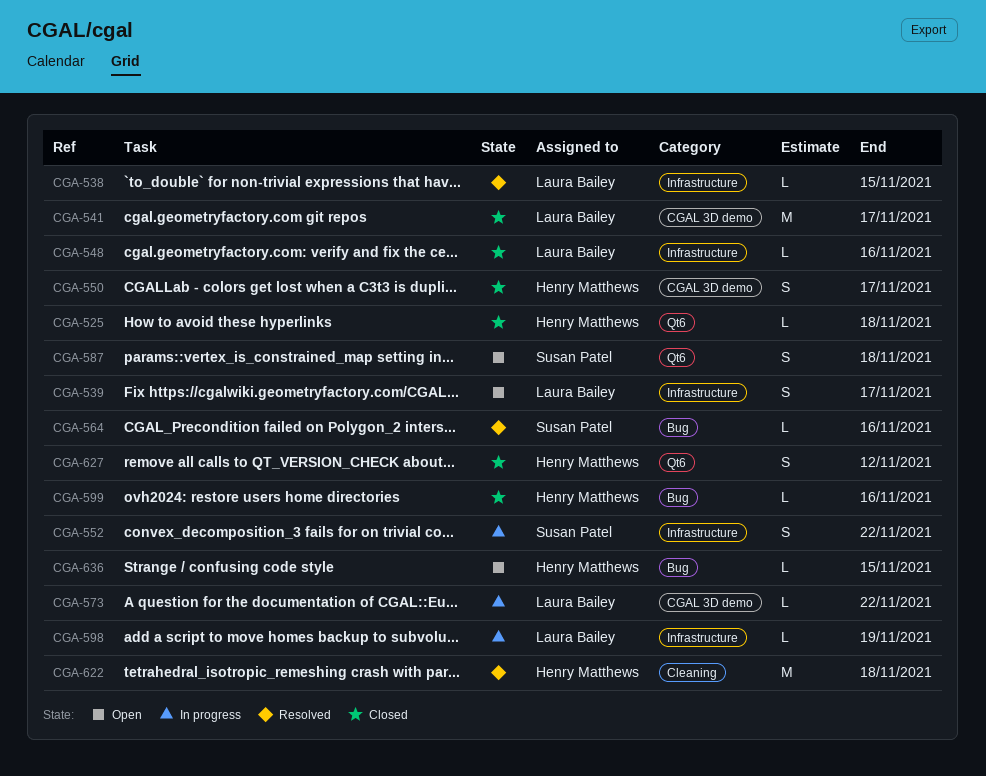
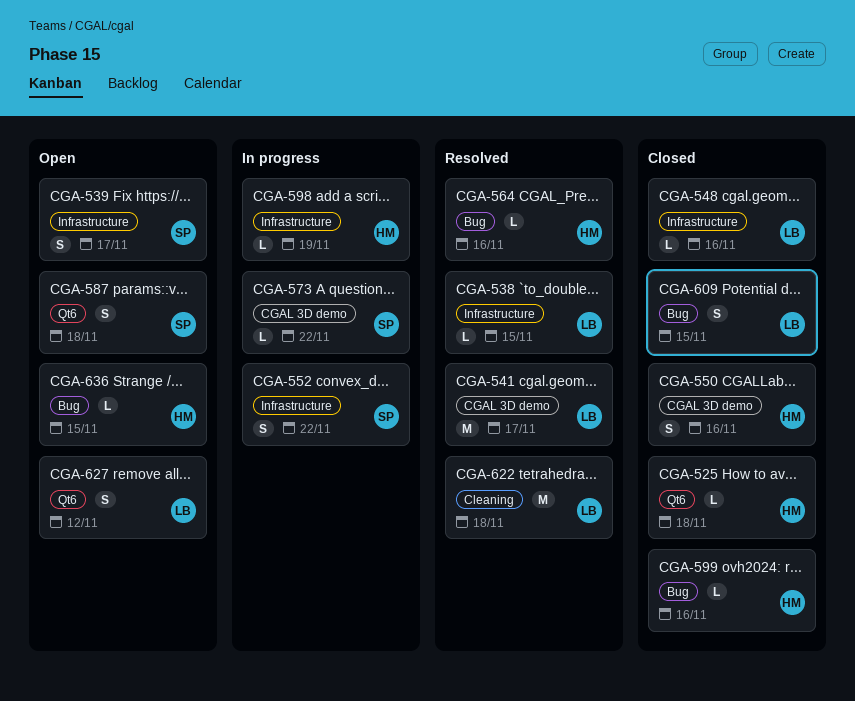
CGA-539, owner: Laura Bailey -> Susan Patel
CGA-541, status: Closed -> Resolved
CGA-550, due: Nov 17 -> Nov 16
CGA-564, owner: Susan Patel -> Henry Matthews
CGA-573, owner: Laura Bailey -> Susan Patel
CGA-598, owner: Laura Bailey -> Henry Matthews
CGA-609: none -> present
CGA-622, owner: Henry Matthews -> Laura Bailey
CGA-627, status: Closed -> Open
CGA-627, owner: Henry Matthews -> Laura Bailey

